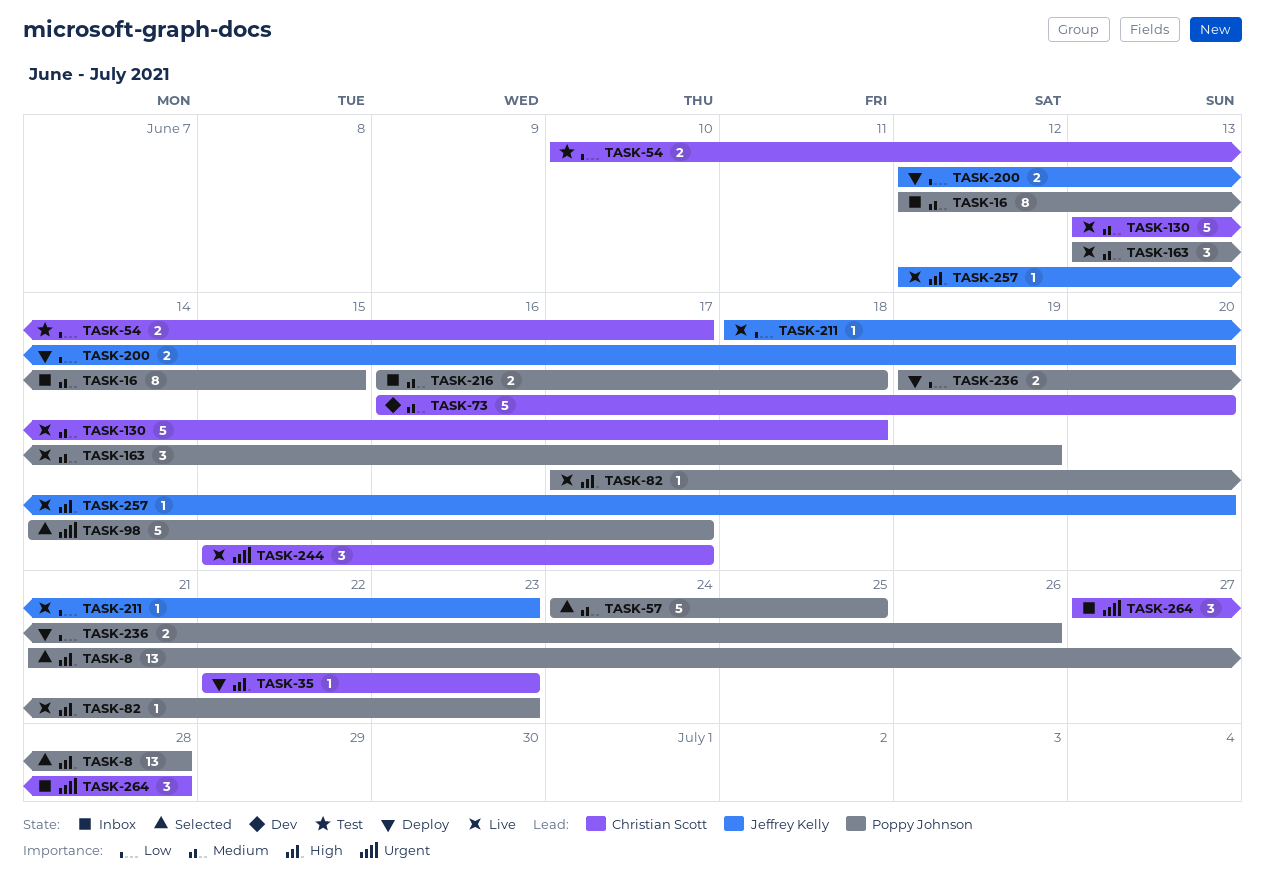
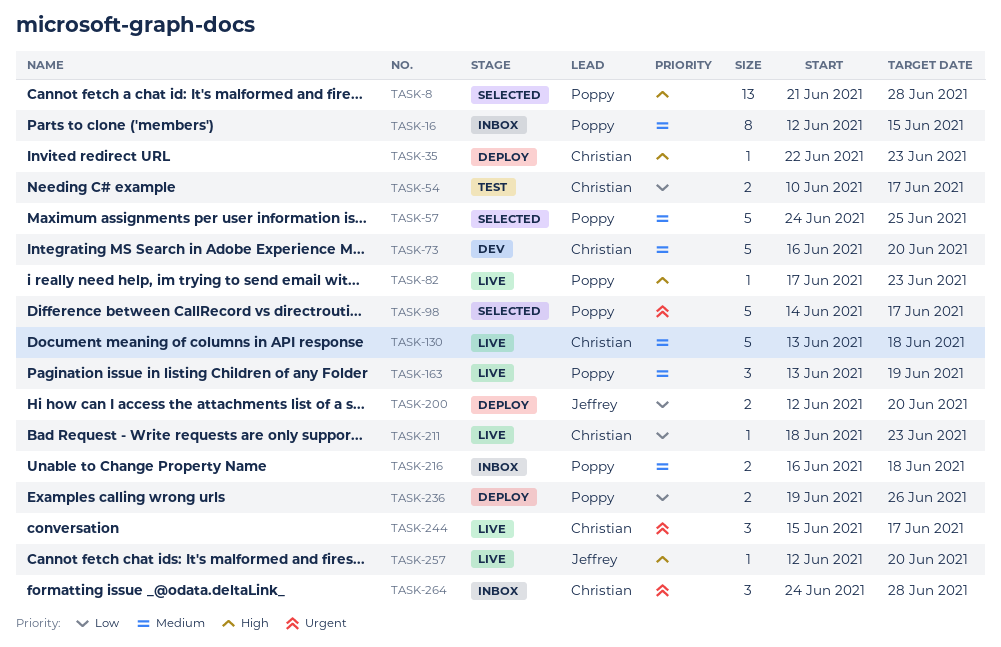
TASK-211, owner: Jeffrey Kelly -> Christian Scott
TASK-264, start: Jun 27 -> Jun 24

